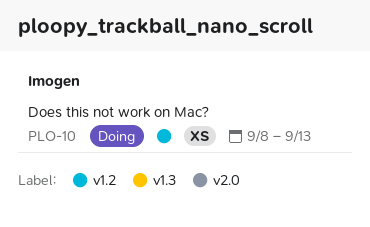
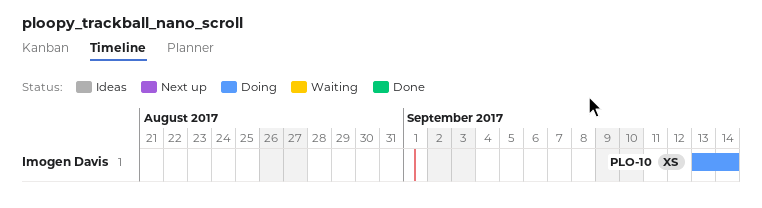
PLO-10, start: Sep 8 -> Sep 13
PLO-10, due: Sep 13 -> Sep 14

